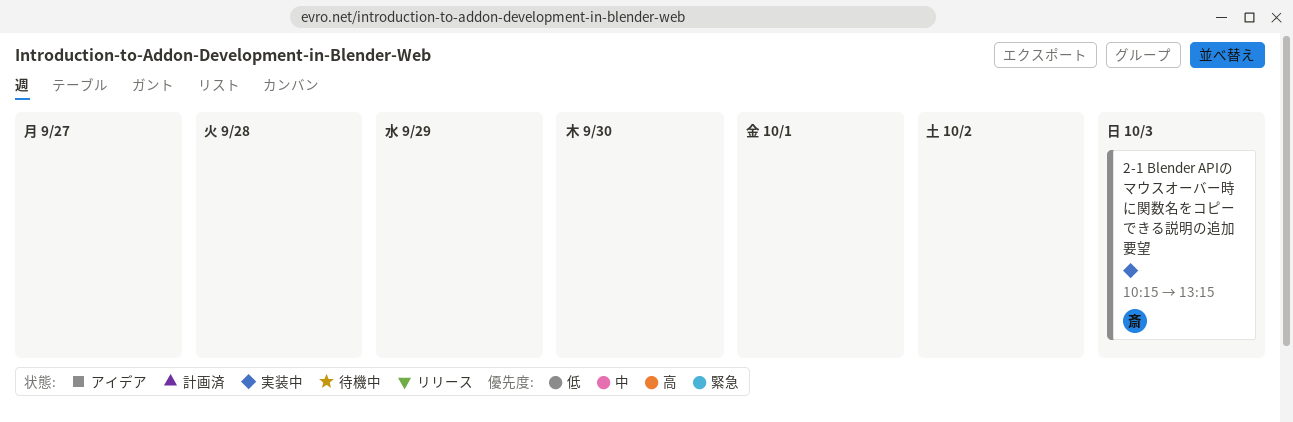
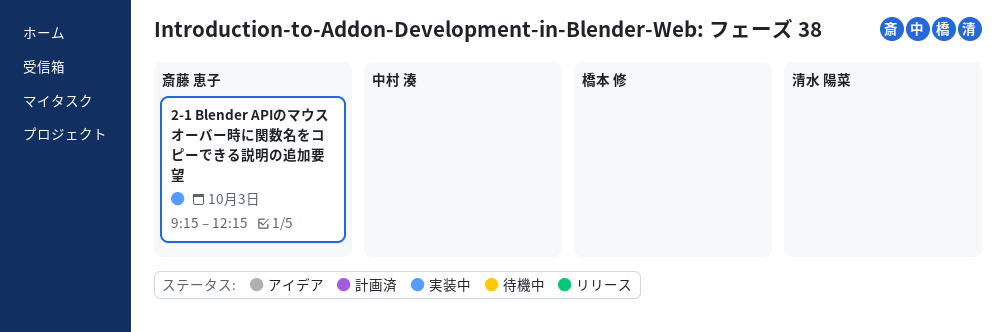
2-1 Blender APIのマウスオーバー時に関数名をコピーできる説明の追加要望, begins: 10:15 -> 09:15
2-1 Blender APIのマウスオーバー時に関数名をコピーできる説明の追加要望, ends: 13:15 -> 12:15

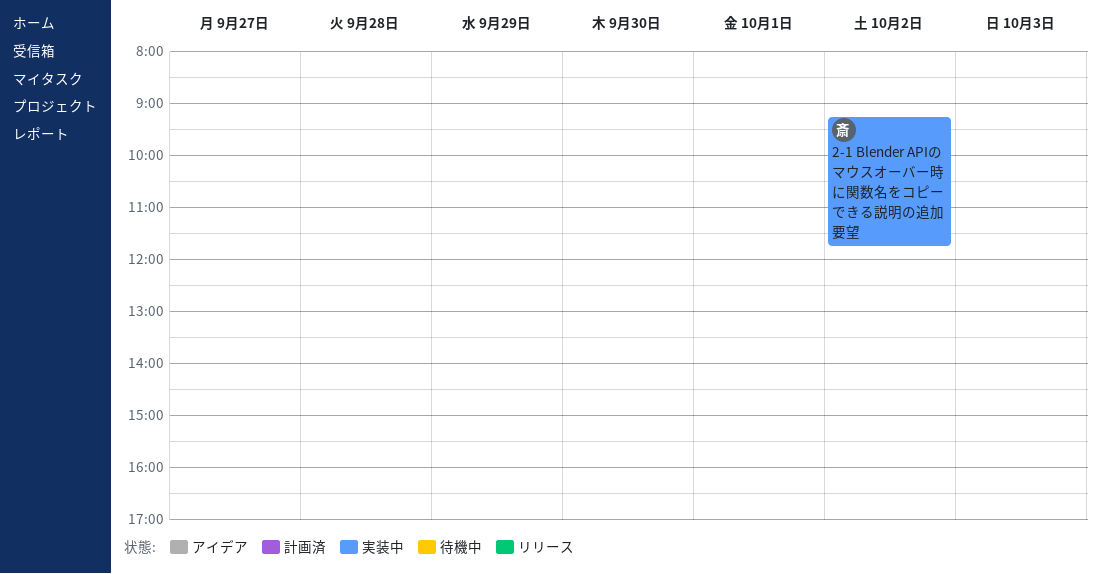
2-1 Blender APIのマウスオーバー時に関数名をコピーできる説明の追加要望, day: Oct 3 -> Oct 2
2-1 Blender APIのマウスオーバー時に関数名をコピーできる説明の追加要望, ends: 12:15 -> 11:45

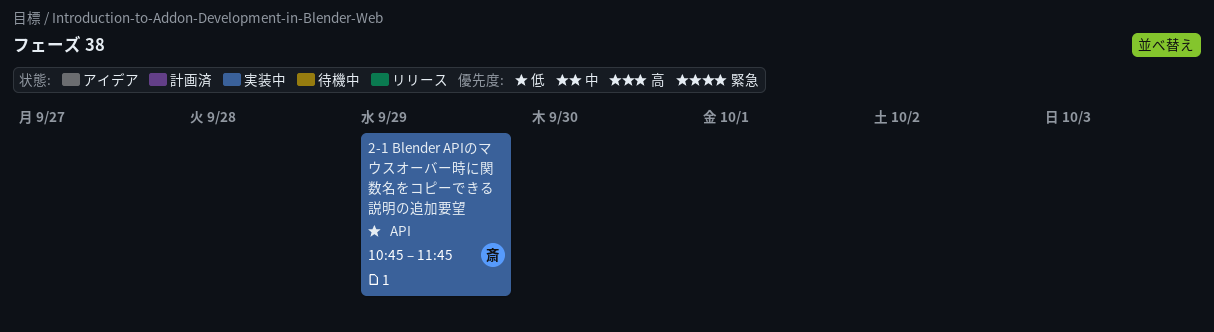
2-1 Blender APIのマウスオーバー時に関数名をコピーできる説明の追加要望, day: Oct 2 -> Sep 29
2-1 Blender APIのマウスオーバー時に関数名をコピーできる説明の追加要望, begins: 09:15 -> 10:45

